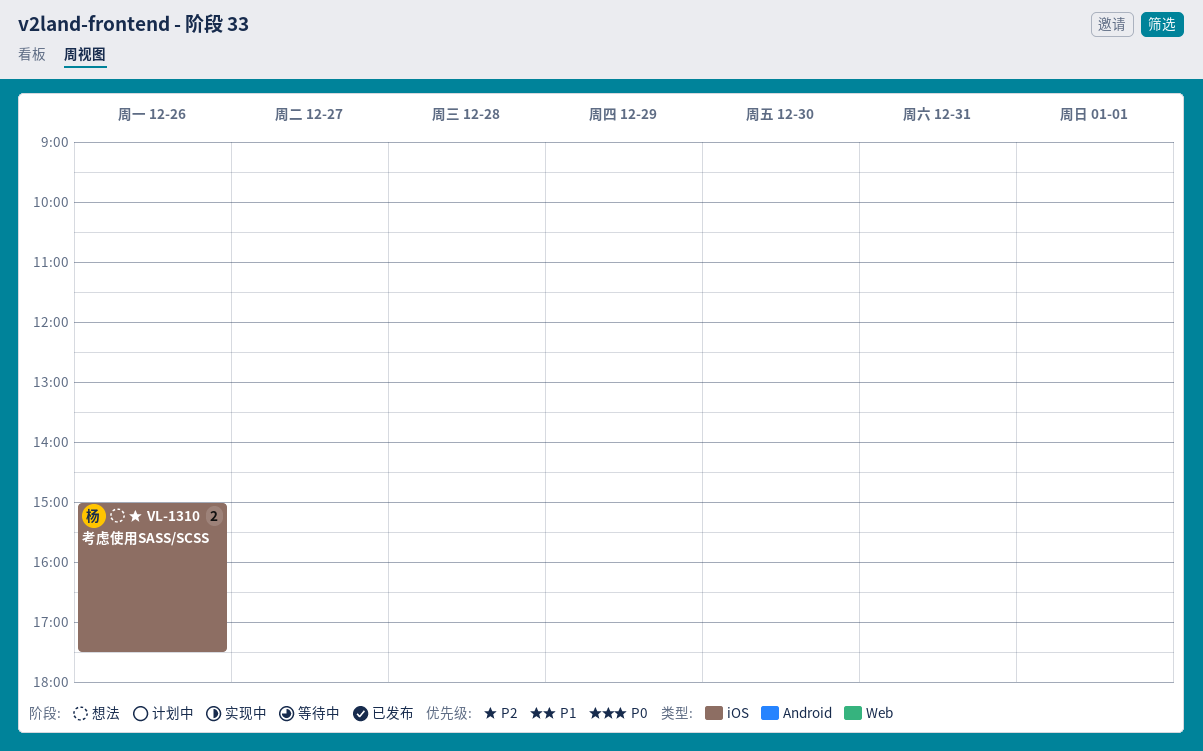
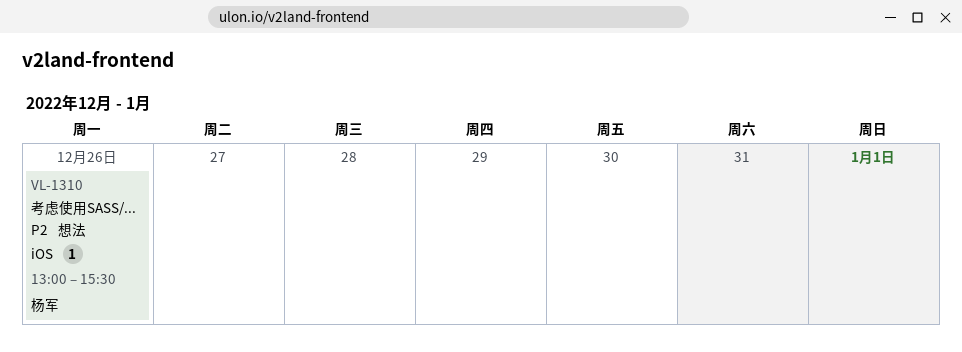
VL-1310, estimate: 2 -> 1
VL-1310, begins: 15:00 -> 13:00
VL-1310, ends: 17:30 -> 15:30

